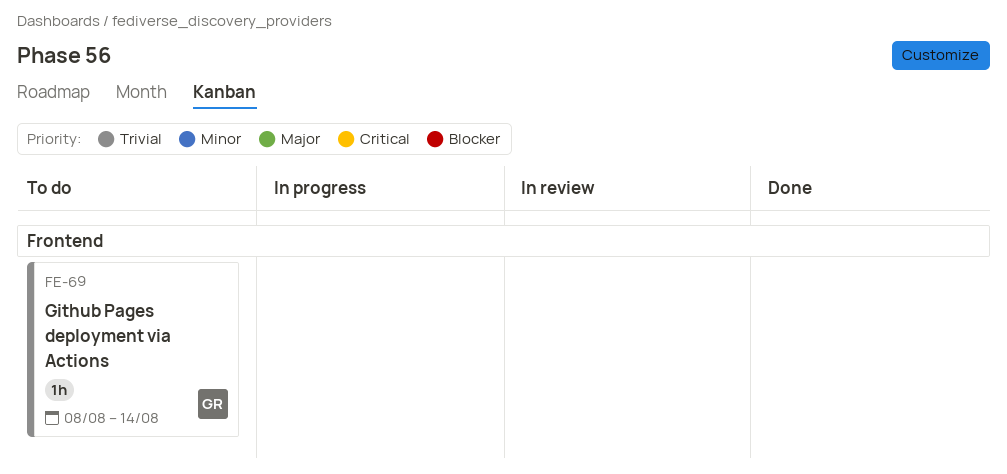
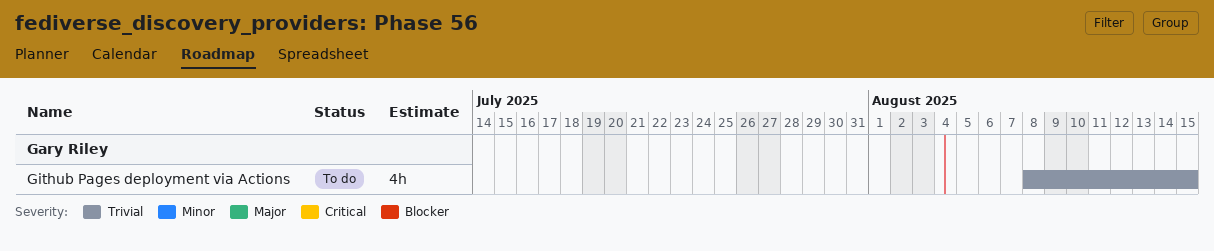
Github Pages deployment via Actions, estimate: 1h -> 4h
Github Pages deployment via Actions, due: Aug 14 -> Aug 15

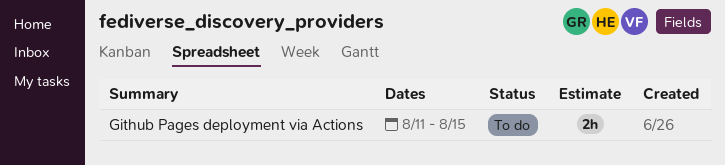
Github Pages deployment via Actions, estimate: 4h -> 2h
Github Pages deployment via Actions, start: Aug 8 -> Aug 11

